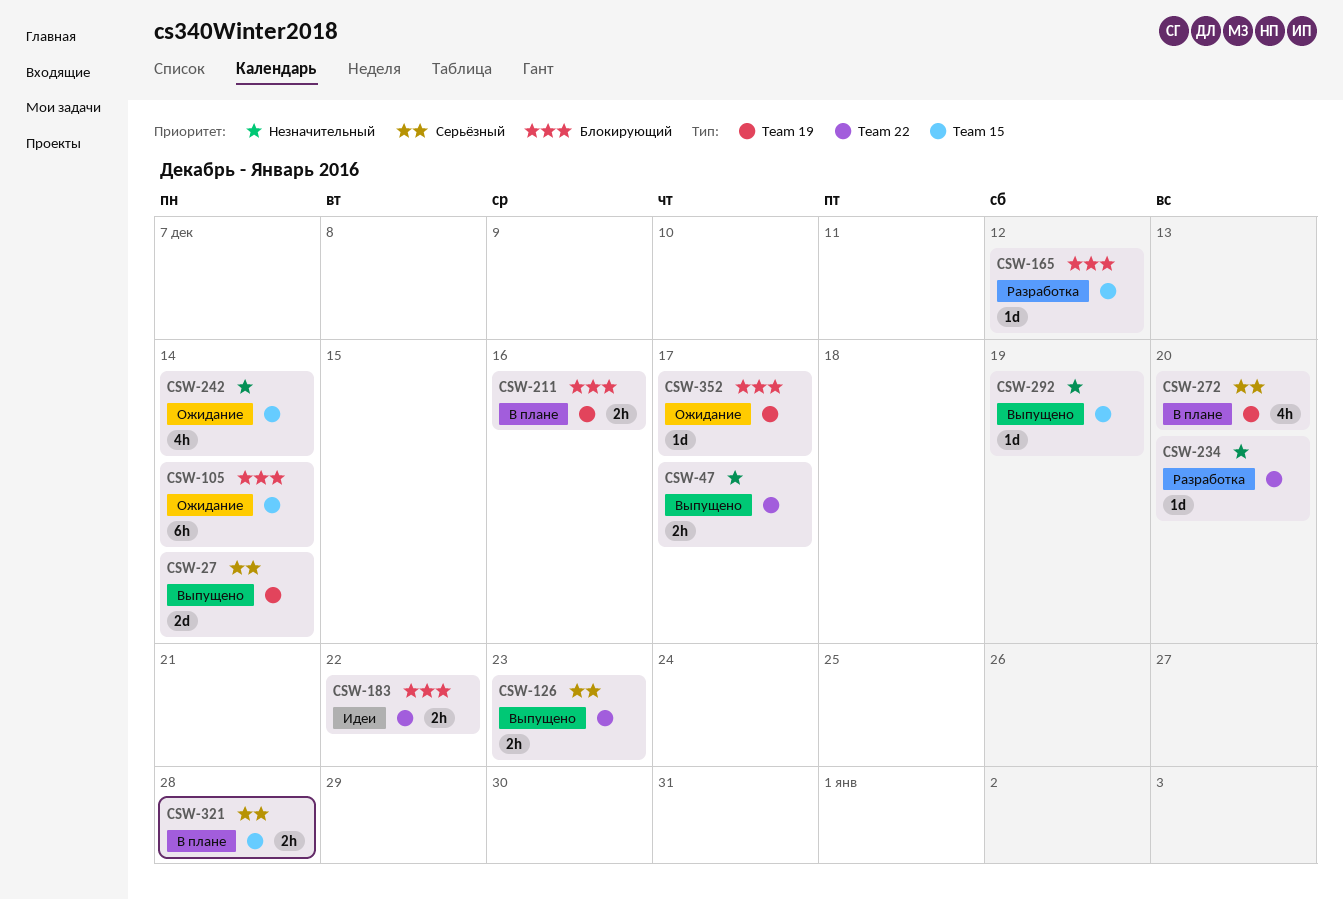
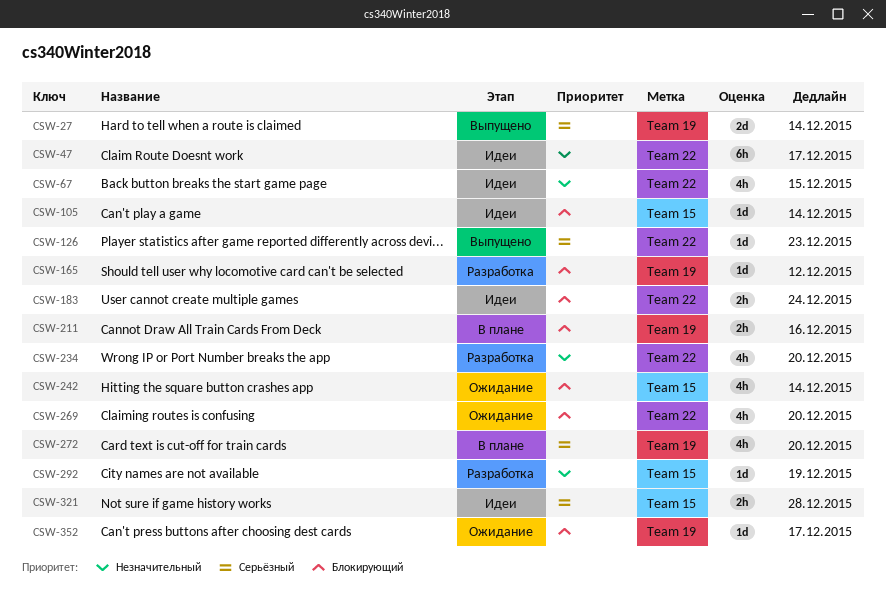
CSW-47, status: Выпущено -> Идеи
CSW-47, estimate: 2h -> 6h
CSW-67: none -> present
CSW-105, status: Ожидание -> Идеи
CSW-105, estimate: 6h -> 1d
CSW-126, estimate: 2h -> 1d
CSW-165, label: Team 15 -> Team 19
CSW-183, due: Dec 22 -> Dec 24
CSW-234, estimate: 1d -> 4h
CSW-242, priority: Незначительный -> Блокирующий
CSW-269: none -> present
CSW-292, status: Выпущено -> Разработка
CSW-321, status: В плане -> Идеи

